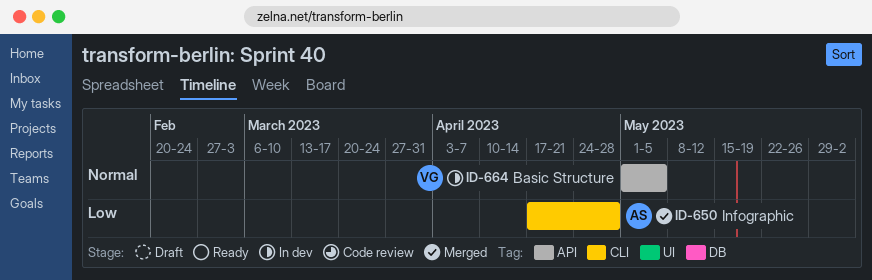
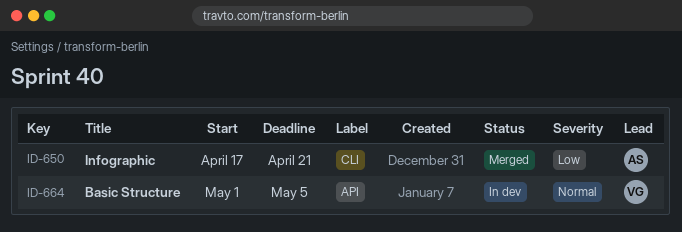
ID-650, due: Apr 28 -> Apr 21

